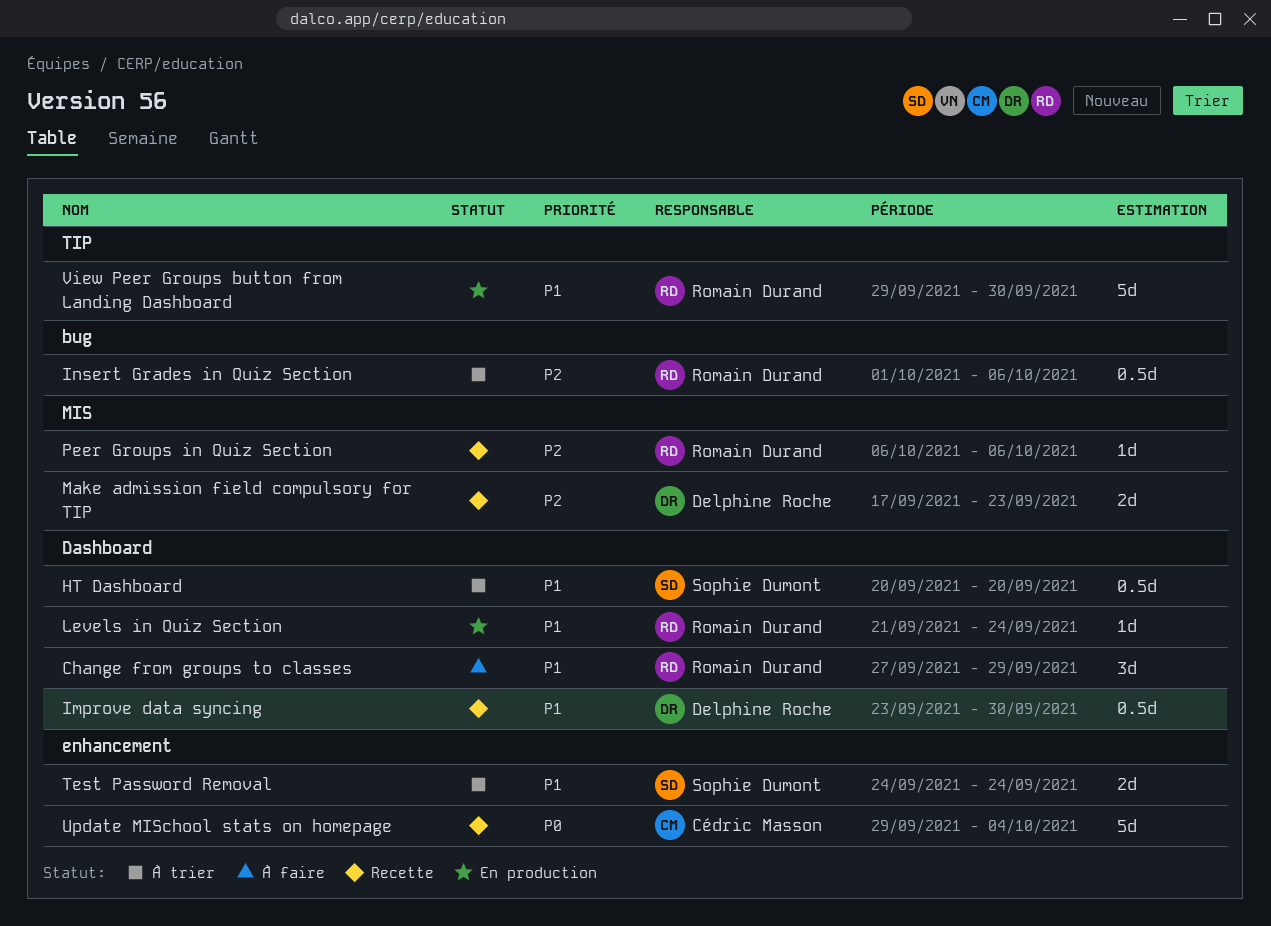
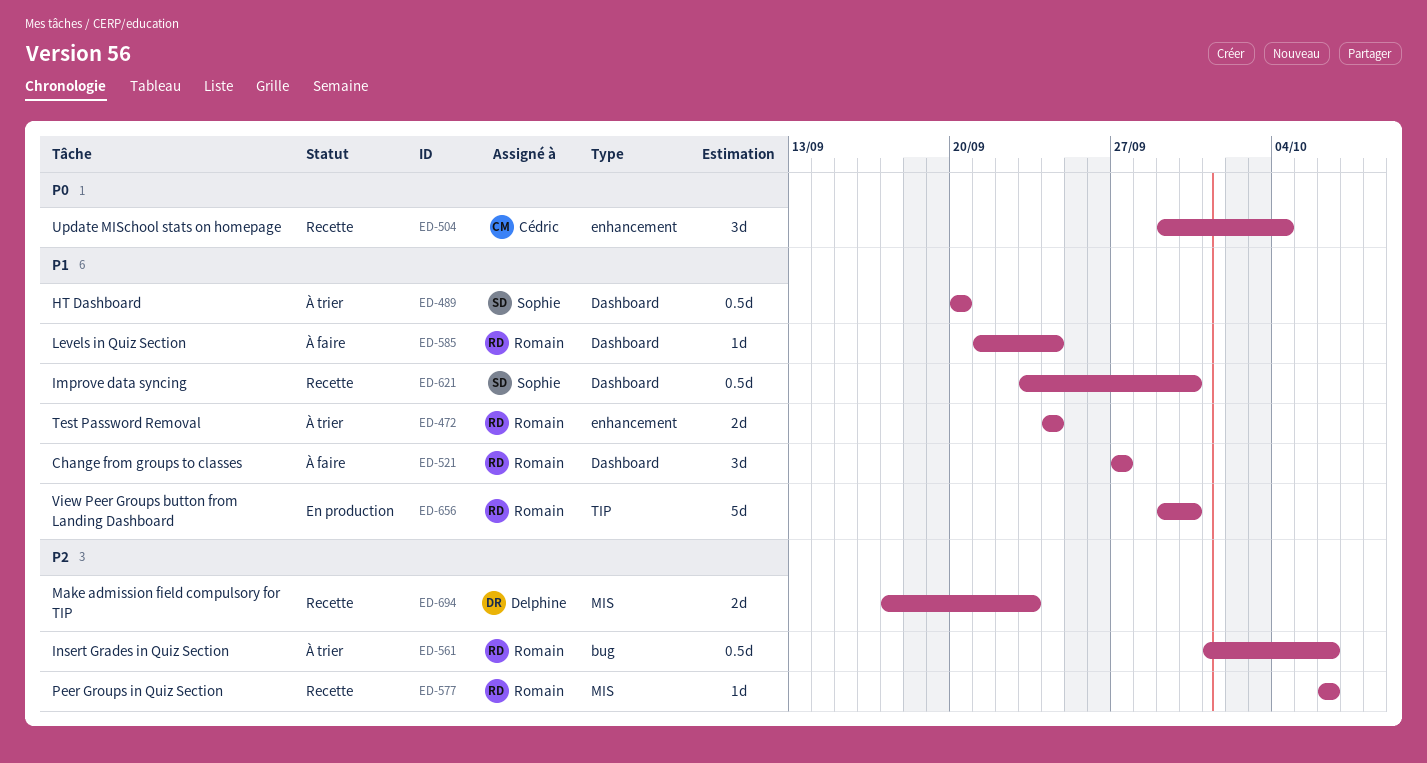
Change from groups to classes, due: Sep 29 -> Sep 27
Improve data syncing, owner: Delphine Roche -> Sophie Dumont
Levels in Quiz Section, status: En production -> À faire
Test Password Removal, owner: Sophie Dumont -> Romain Durand
Update MISchool stats on homepage, estimate: 5d -> 3d

